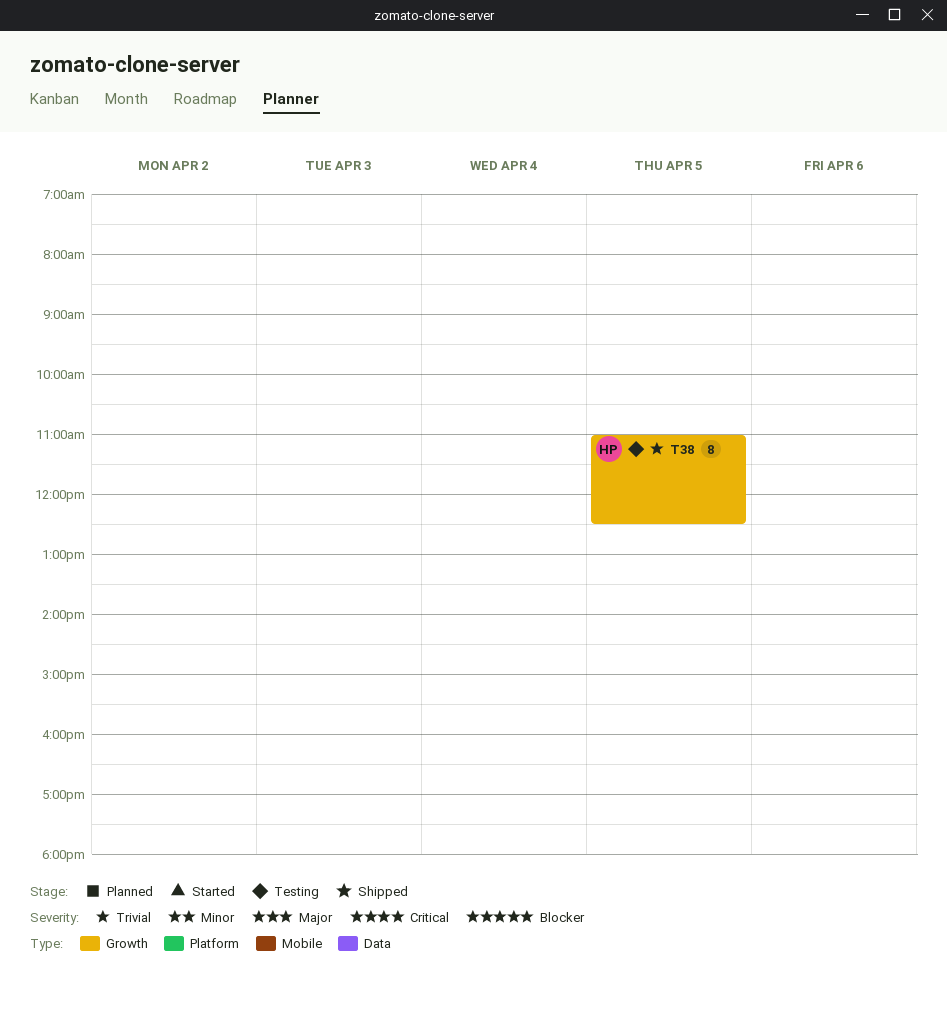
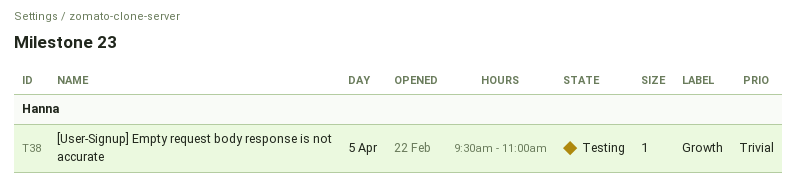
T38, estimate: 8 -> 1
T38, begins: 11:00 -> 09:30
T38, ends: 12:30 -> 11:00

